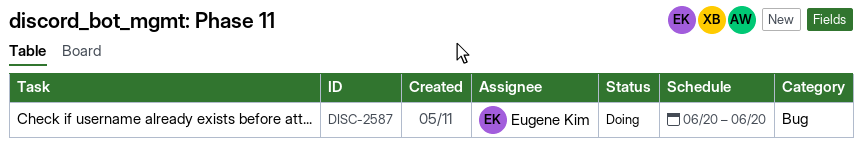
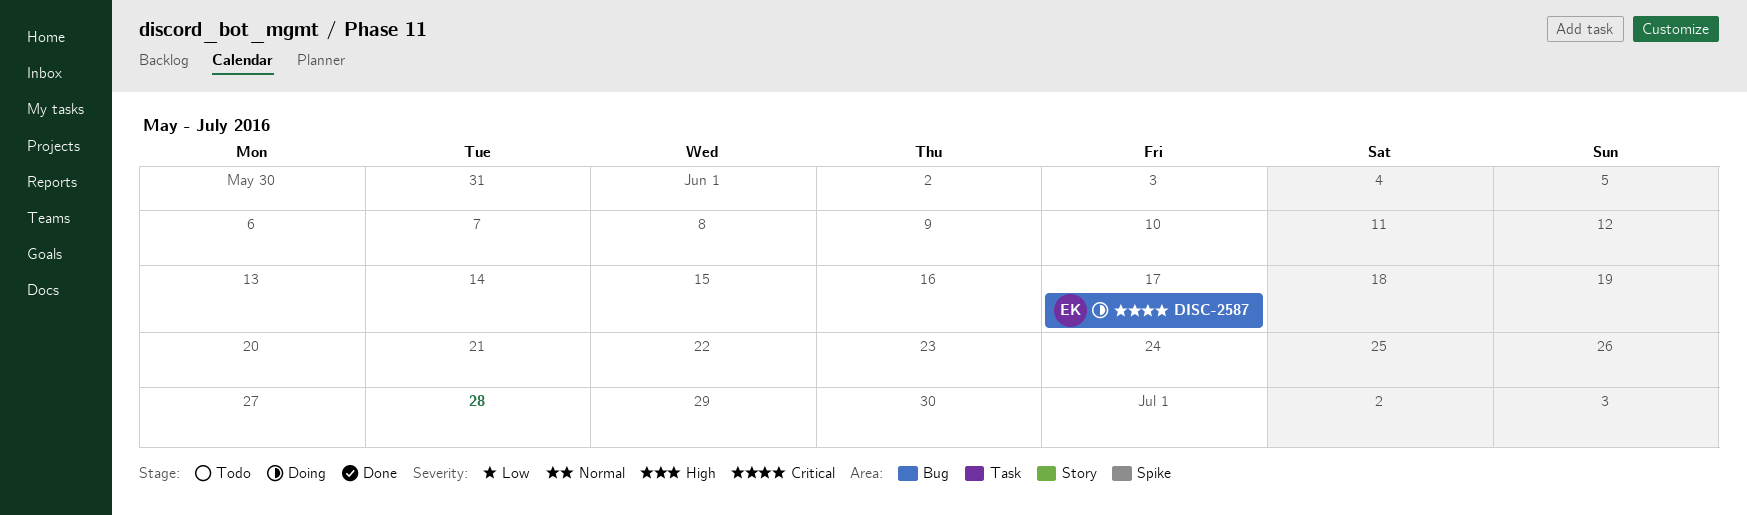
DISC-2587, start: Jun 20 -> Jun 17
DISC-2587, due: Jun 20 -> Jun 17

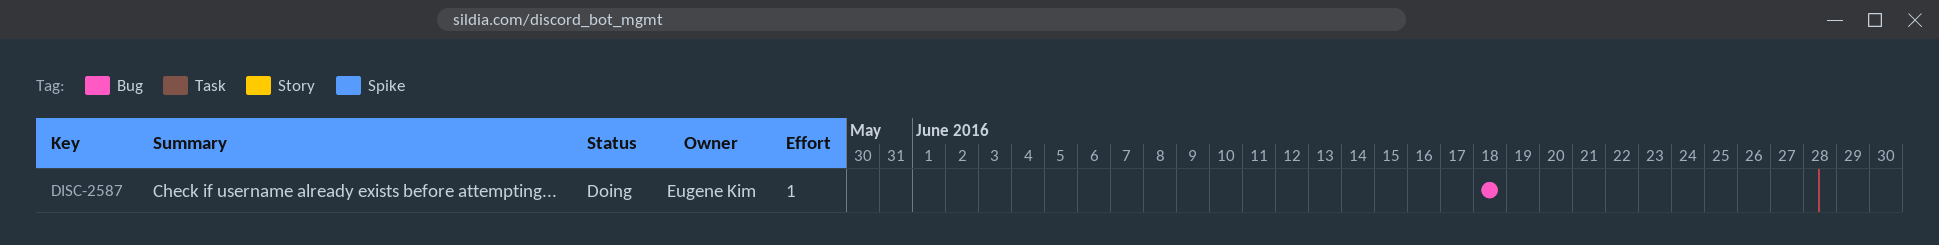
DISC-2587, start: Jun 17 -> Jun 18
DISC-2587, due: Jun 17 -> Jun 18

